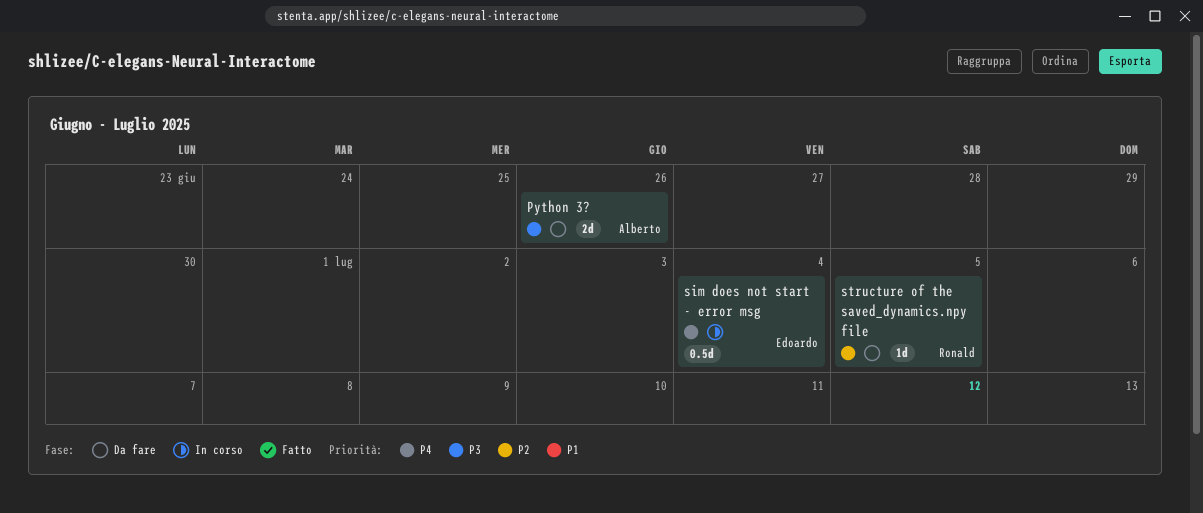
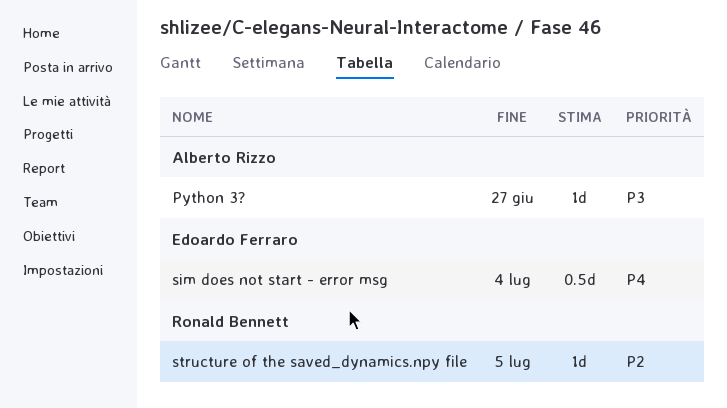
Python 3?, estimate: 2d -> 1d
Python 3?, due: Jun 26 -> Jun 27

